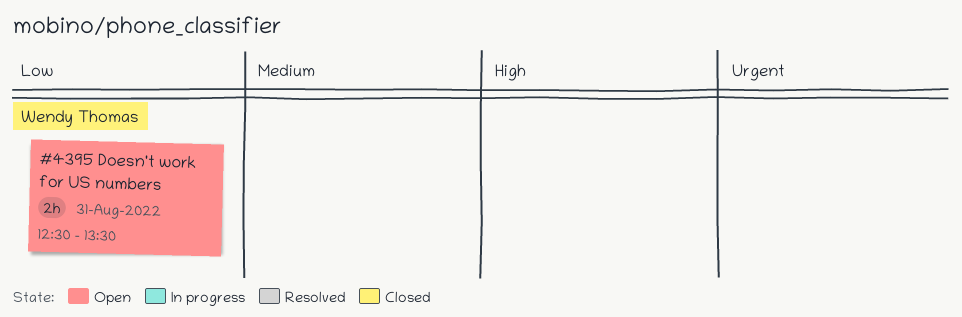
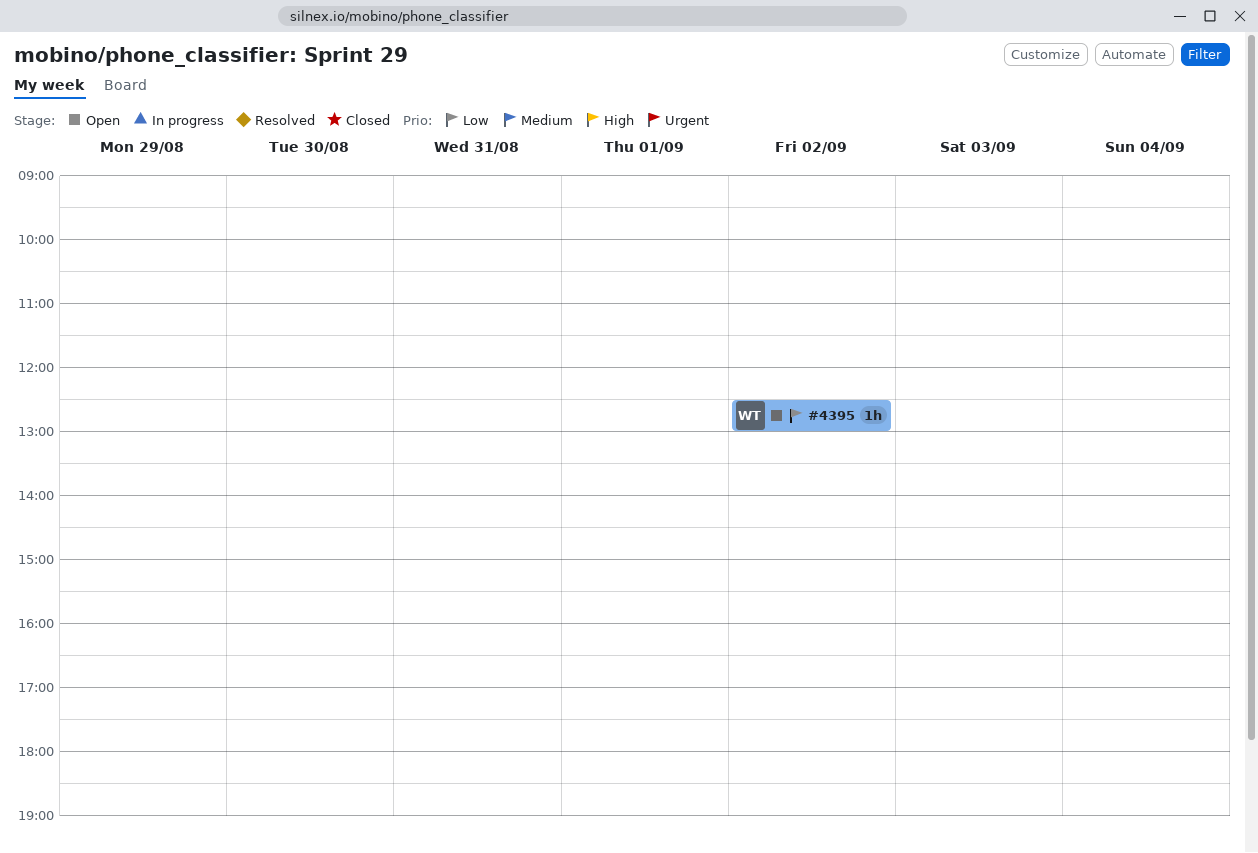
#4395, estimate: 2h -> 1h
#4395, day: Aug 31 -> Sep 2
#4395, ends: 13:30 -> 13:00

